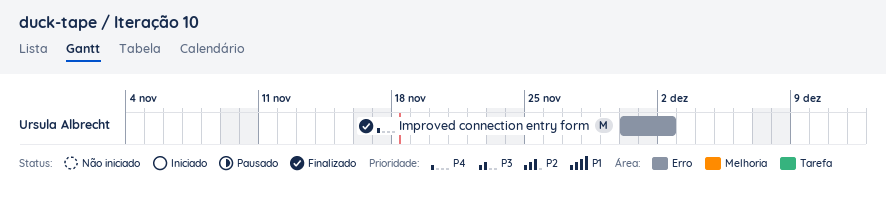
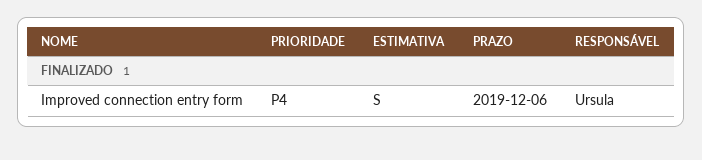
Improved connection entry form, estimate: M -> S
Improved connection entry form, due: Dec 2 -> Dec 6

